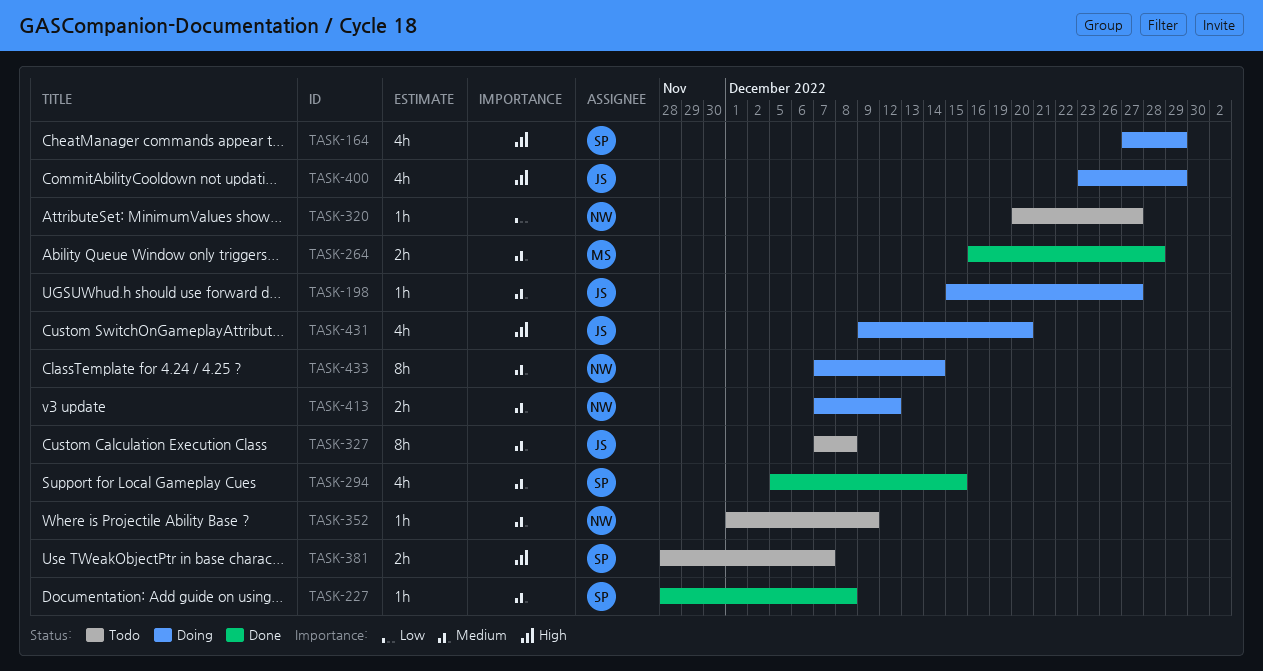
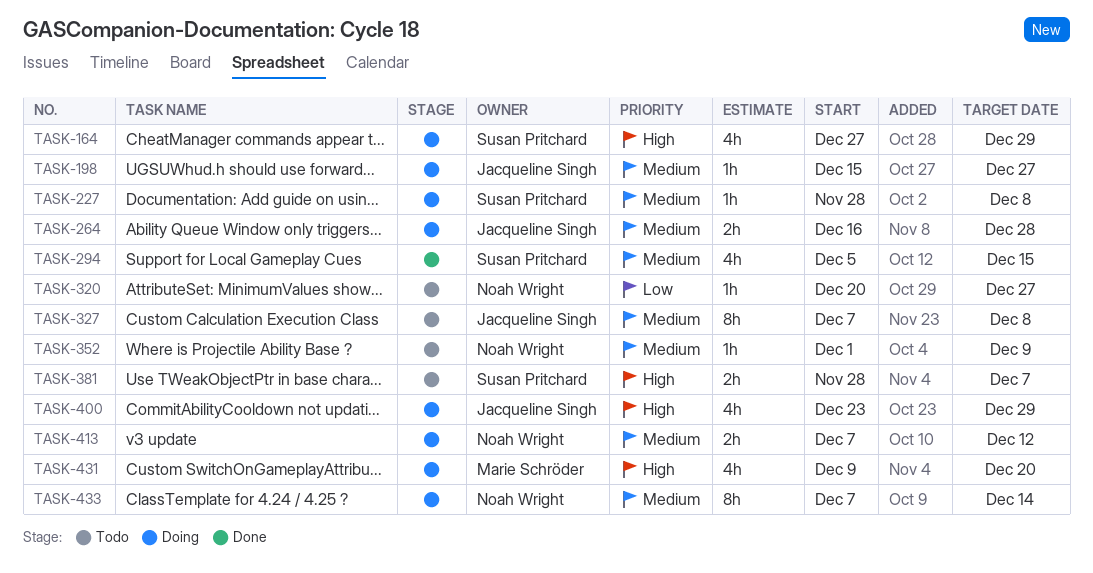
TASK-227, status: Done -> Doing
TASK-264, status: Done -> Doing
TASK-264, owner: Marie Schröder -> Jacqueline Singh
TASK-431, owner: Jacqueline Singh -> Marie Schröder

